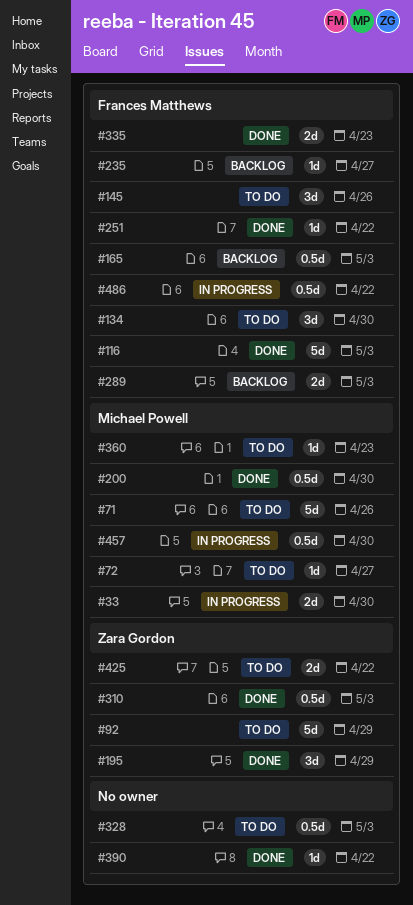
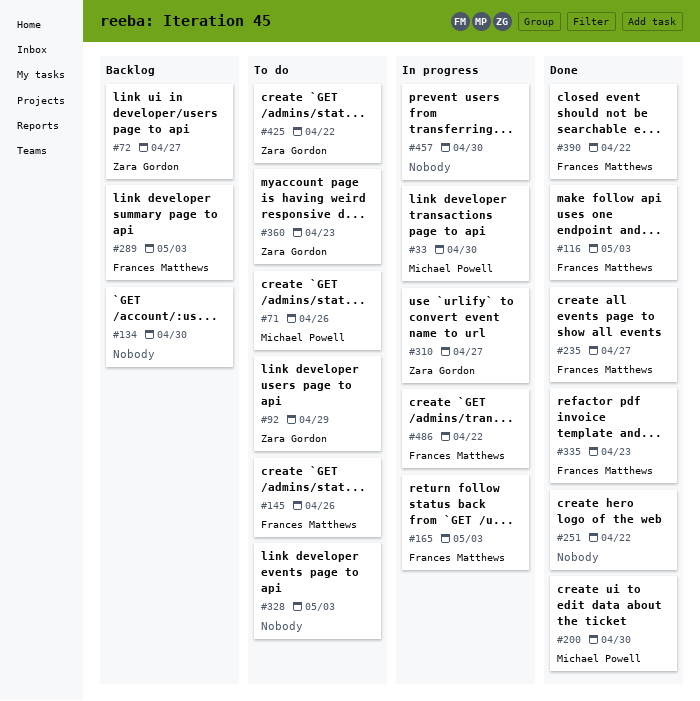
#72, status: To do -> Backlog
#72, owner: Michael Powell -> Zara Gordon
#134, status: To do -> Backlog
#134, owner: Frances Matthews -> none
#165, status: Backlog -> In progress
#195: present -> none
#235, status: Backlog -> Done
#251, owner: Frances Matthews -> none
#310, status: Done -> In progress
#310, due: May 3 -> Apr 27
#360, owner: Michael Powell -> Zara Gordon
#390, owner: none -> Frances Matthews
#457, owner: Michael Powell -> none

